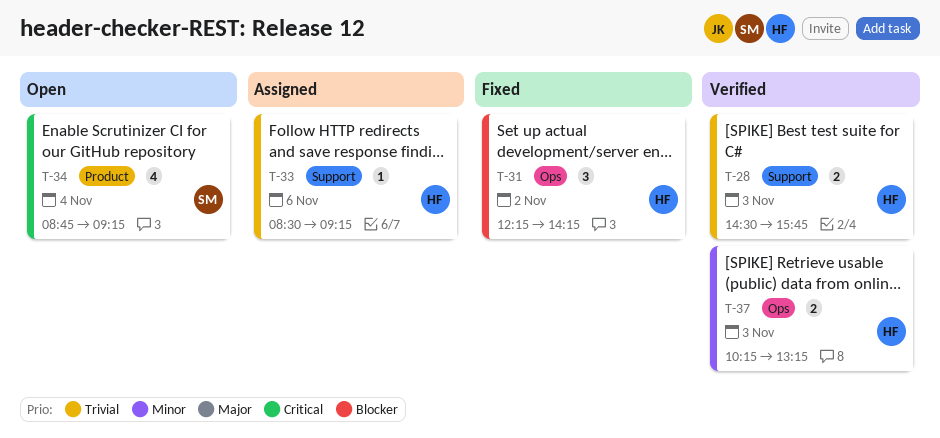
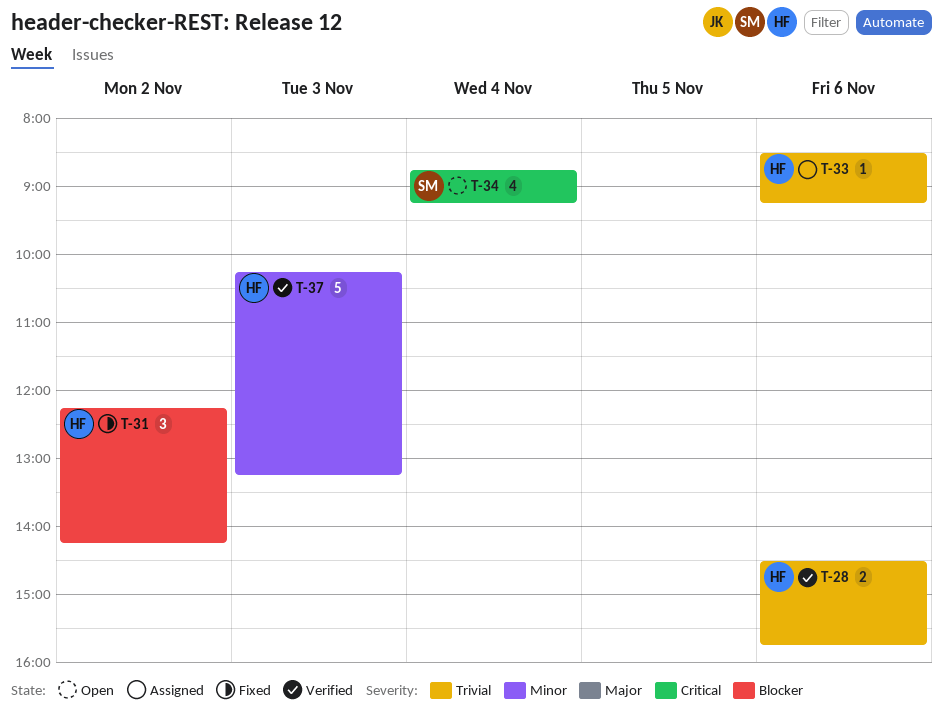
T-28, day: Nov 3 -> Nov 6
T-37, estimate: 2 -> 5

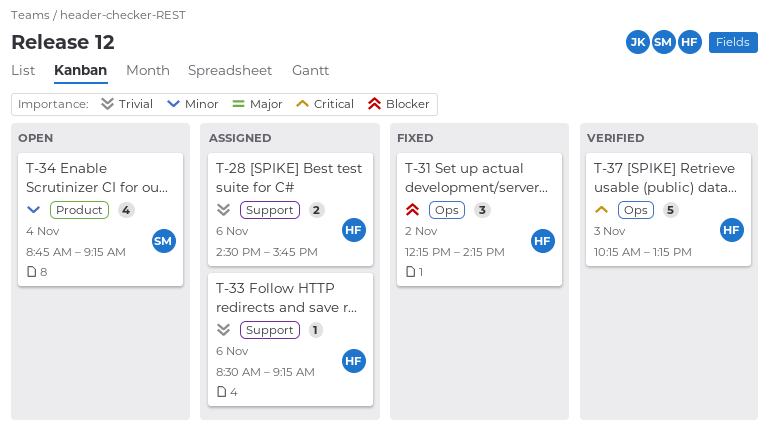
T-28, status: Verified -> Assigned
T-34, priority: Critical -> Minor
T-37, priority: Minor -> Critical

